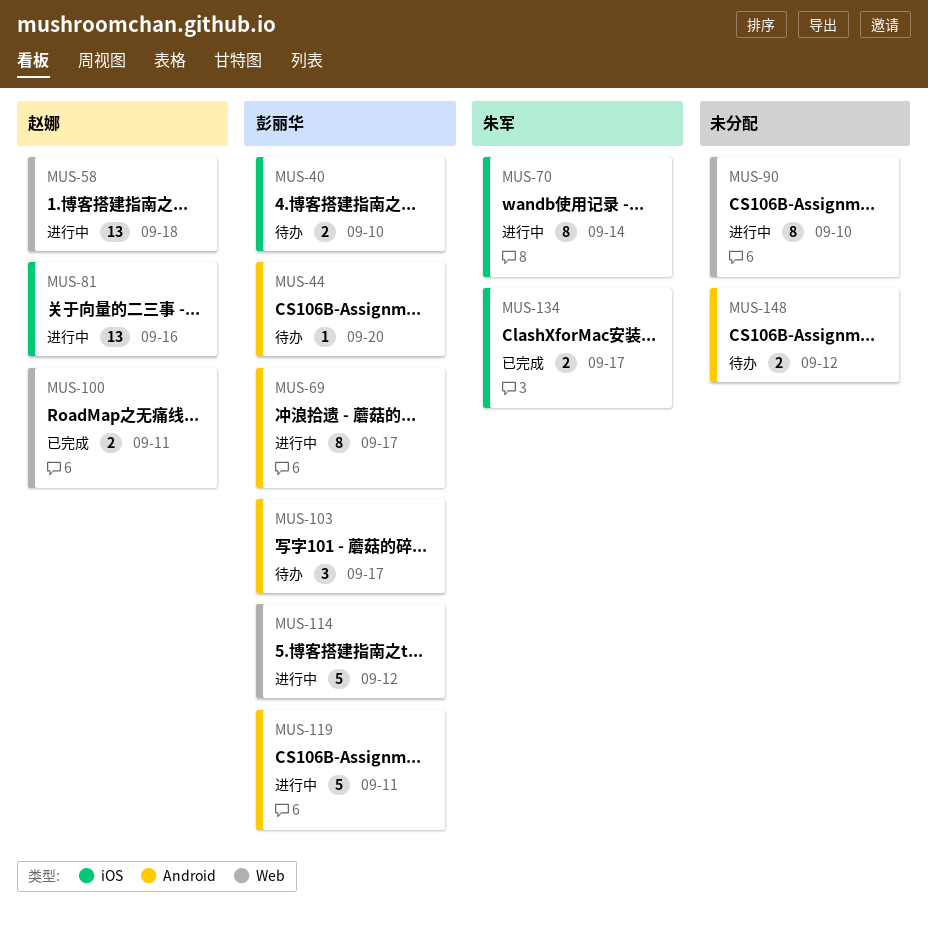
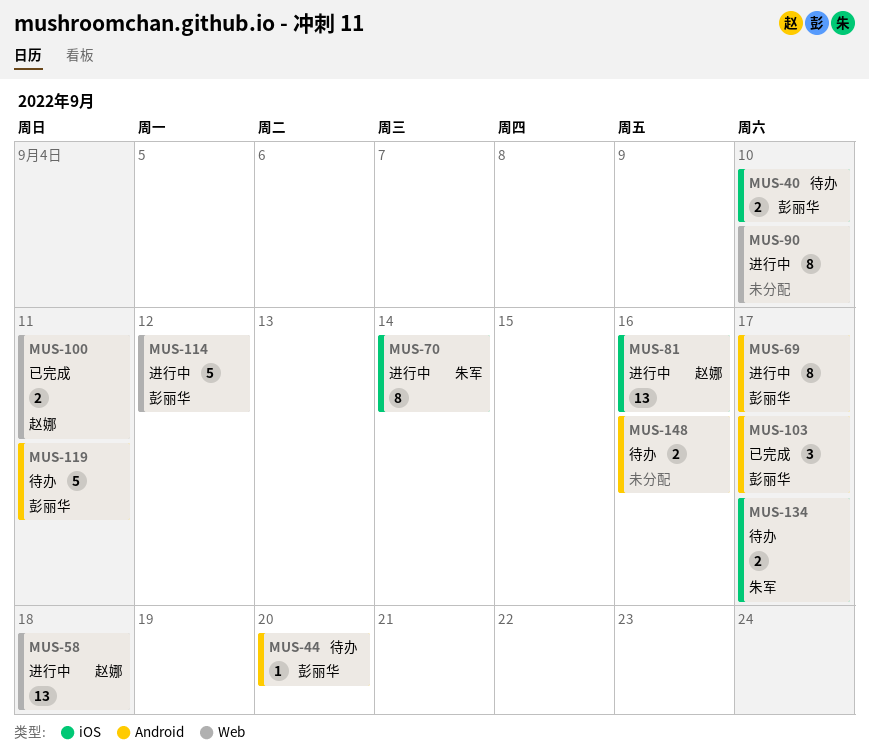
MUS-103, status: 待办 -> 已完成
MUS-119, status: 进行中 -> 待办
MUS-134, status: 已完成 -> 待办
MUS-148, due: Sep 12 -> Sep 16

